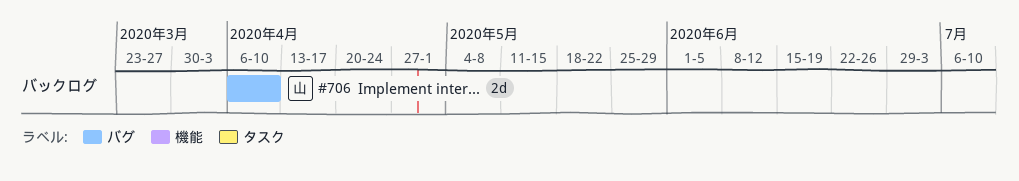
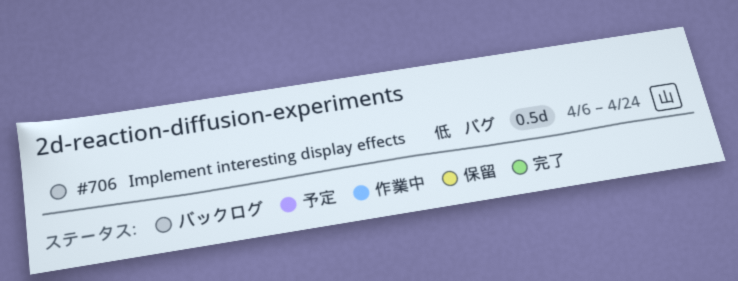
#706, estimate: 2d -> 0.5d
#706, due: Apr 10 -> Apr 24

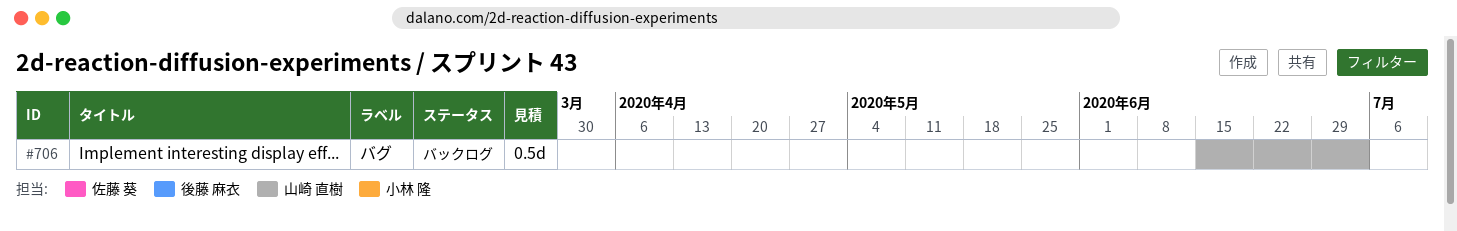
#706, start: Apr 6 -> Jun 15
#706, due: Apr 24 -> Jul 3

